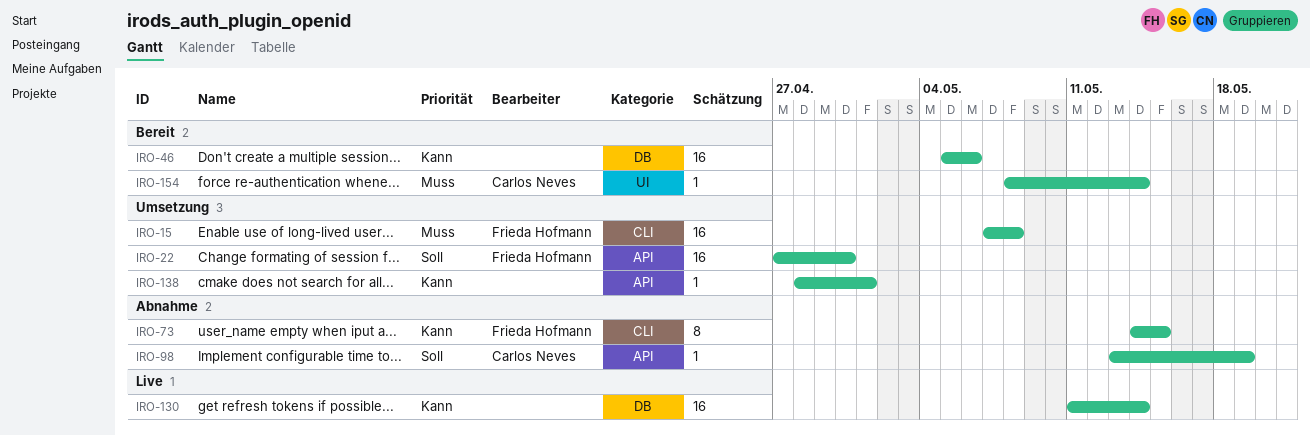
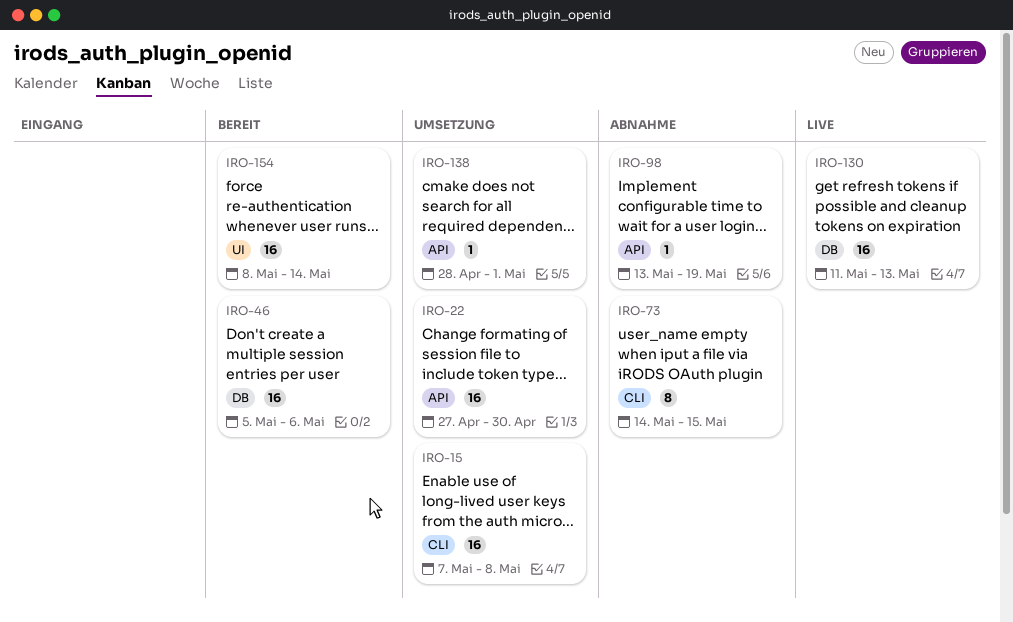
IRO-130, due: May 14 -> May 13
IRO-154, estimate: 1 -> 16

